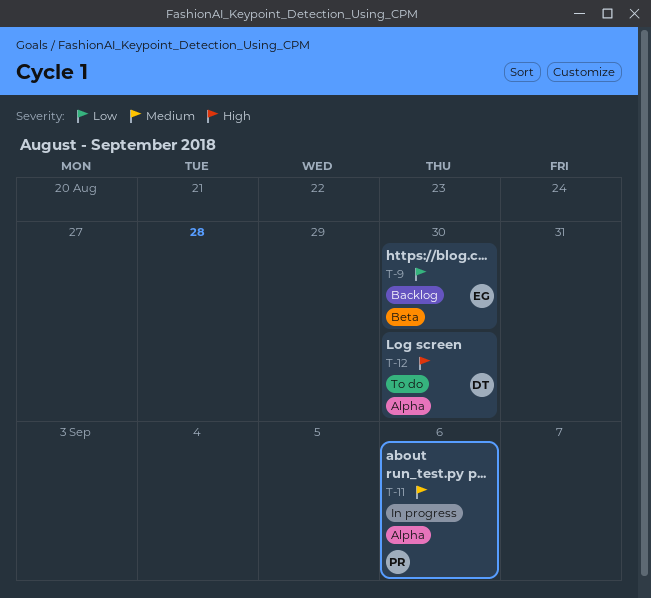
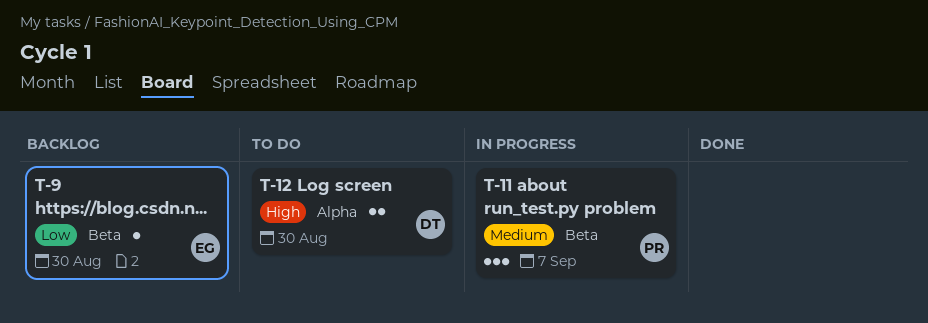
T-11, label: Alpha -> Beta
T-11, due: Sep 6 -> Sep 7

